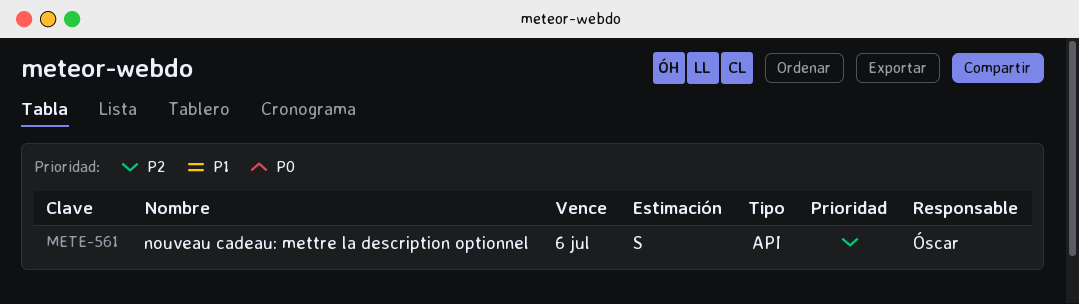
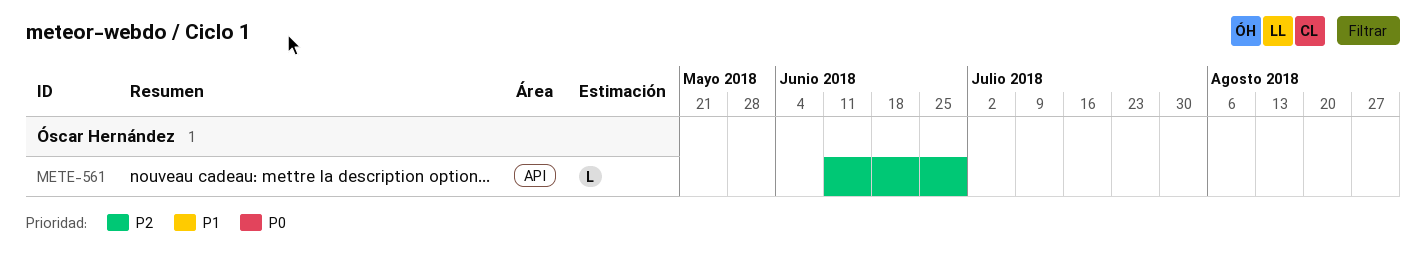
METE-561, estimate: S -> L
METE-561, due: Jul 6 -> Jun 29

